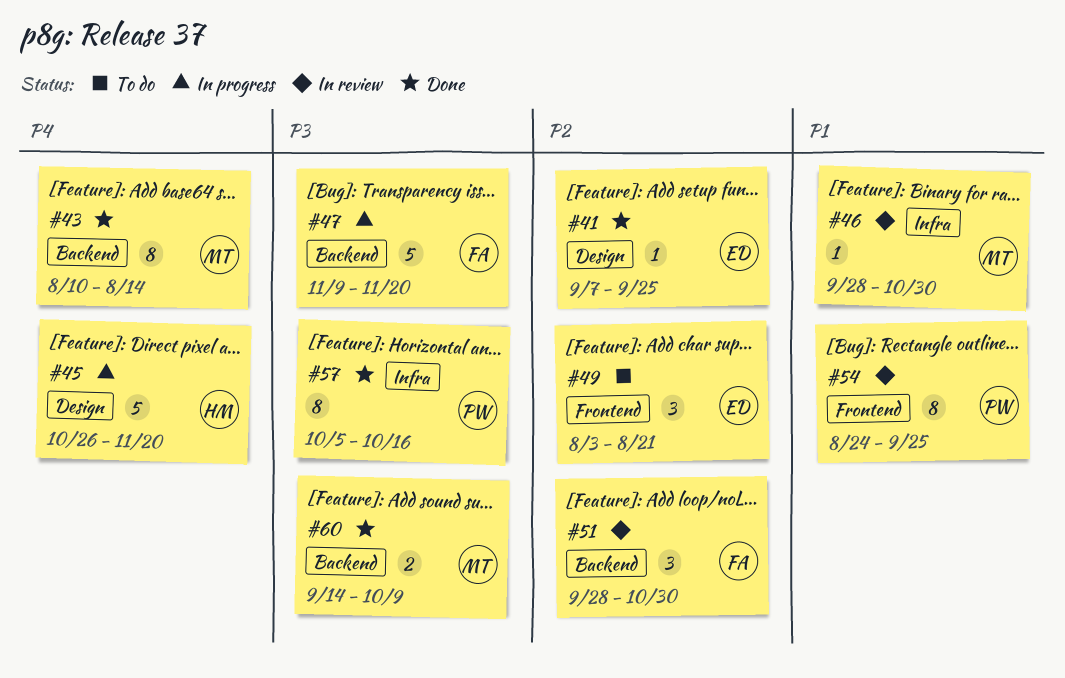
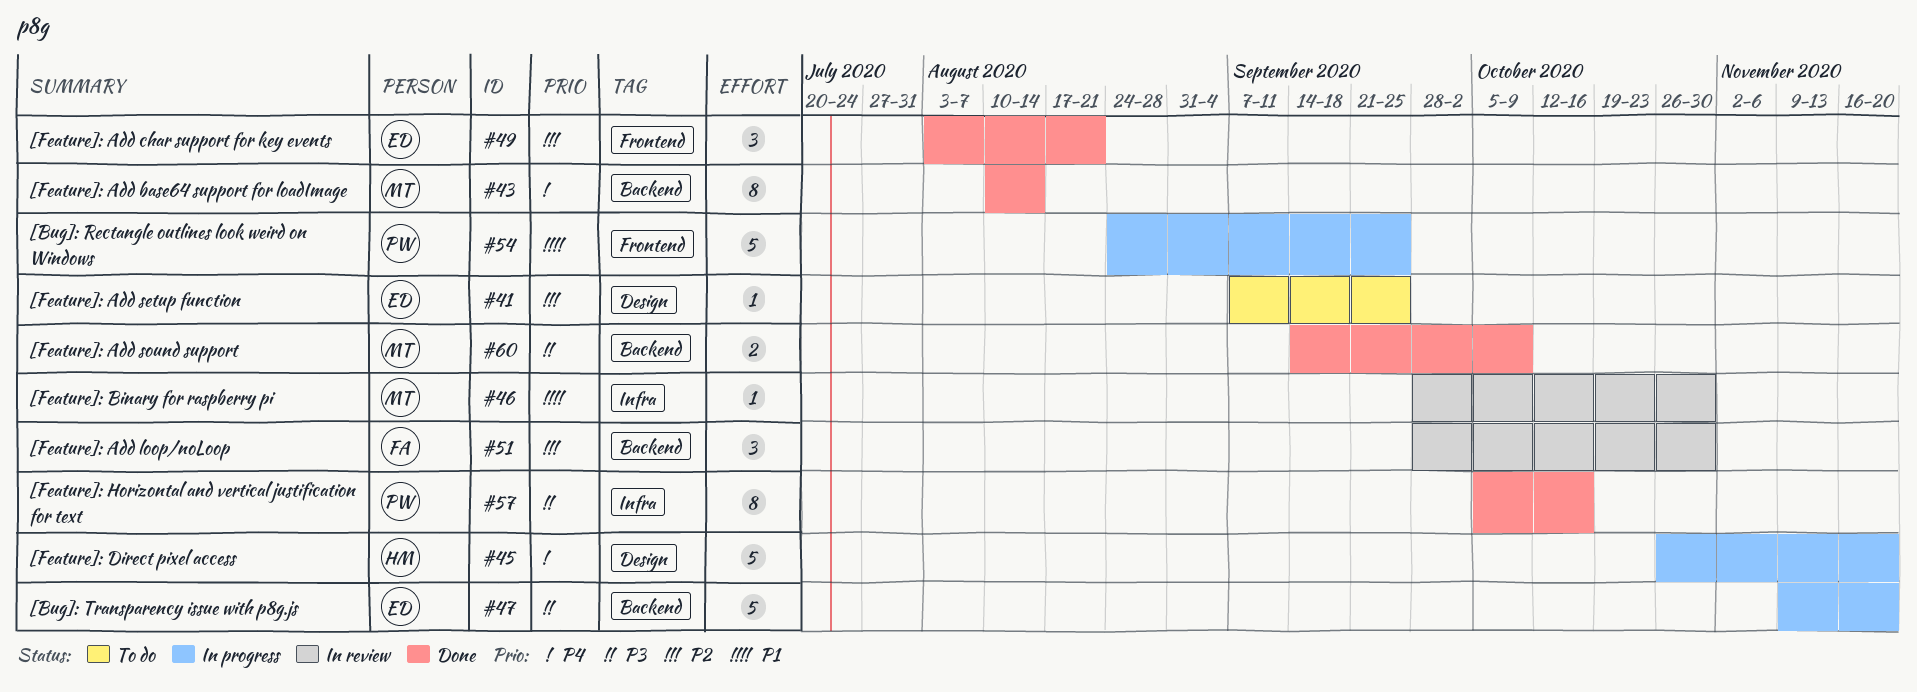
#41, status: Done -> To do
#47, owner: FA -> ED
#49, status: To do -> Done
#54, status: In review -> In progress
#54, estimate: 8 -> 5

